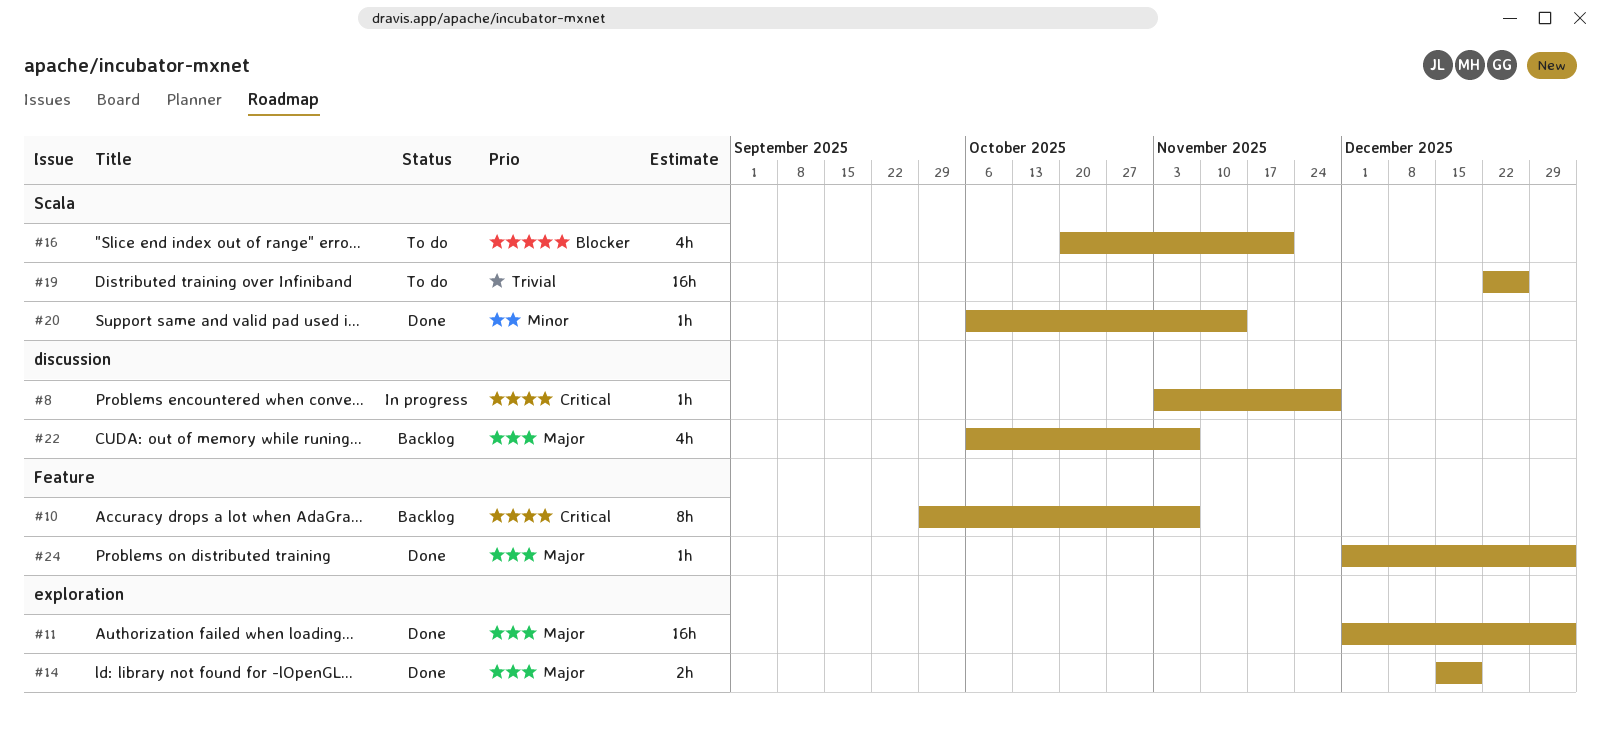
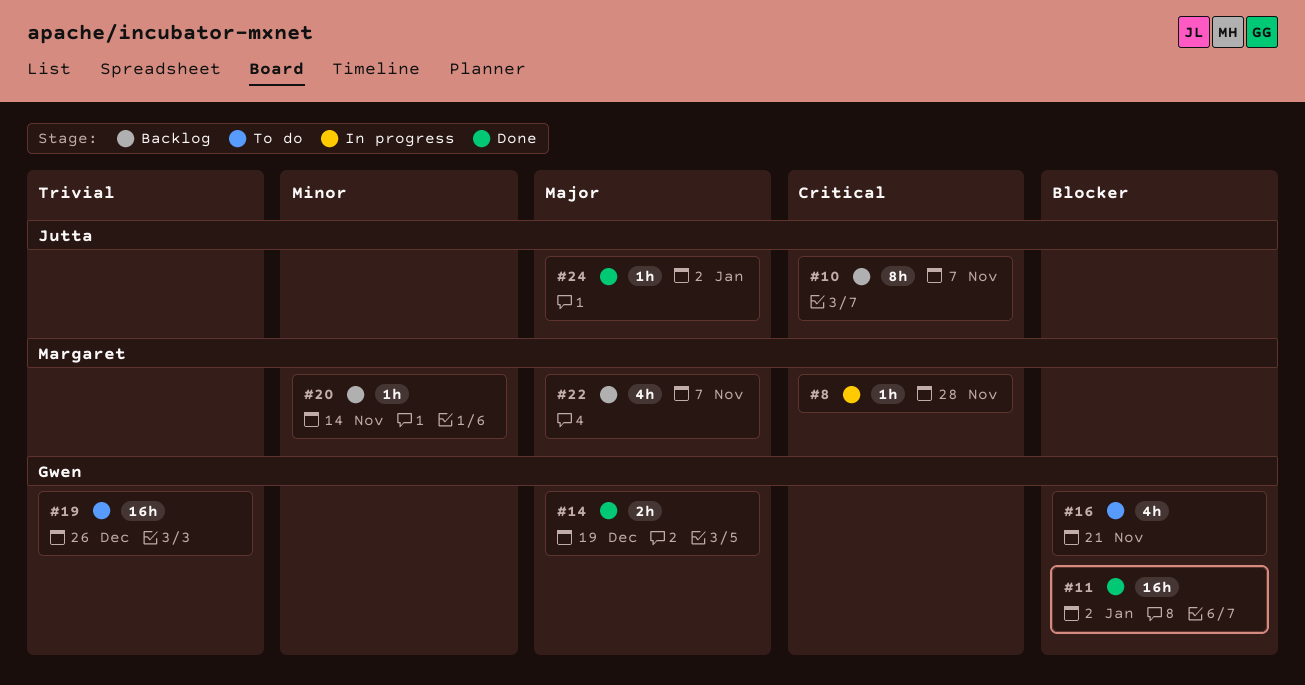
#11, priority: Major -> Blocker
#20, status: Done -> Backlog

